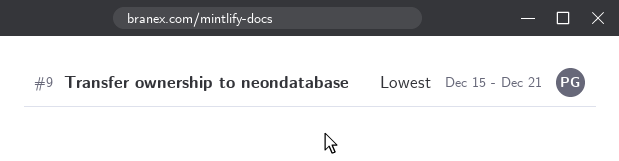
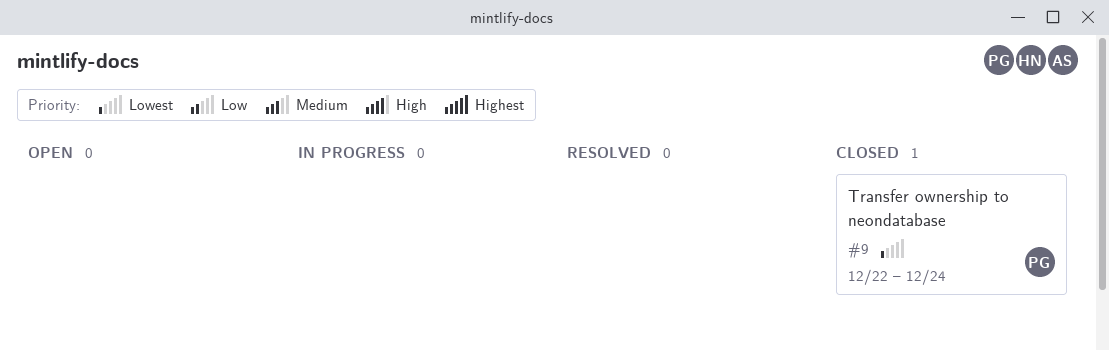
#9, start: Dec 15 -> Dec 22
#9, due: Dec 21 -> Dec 24

